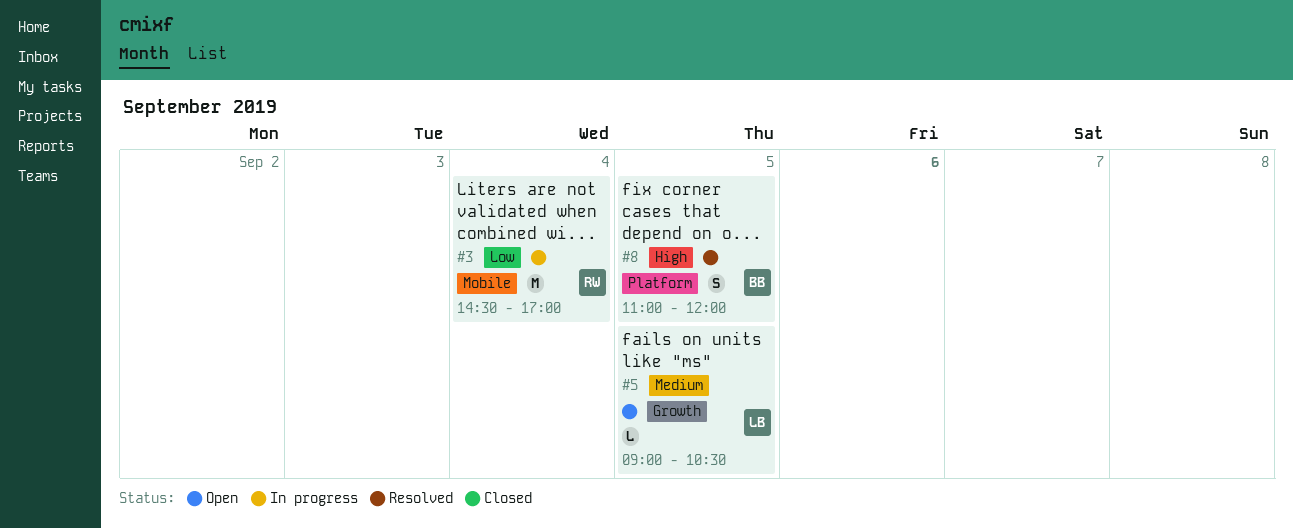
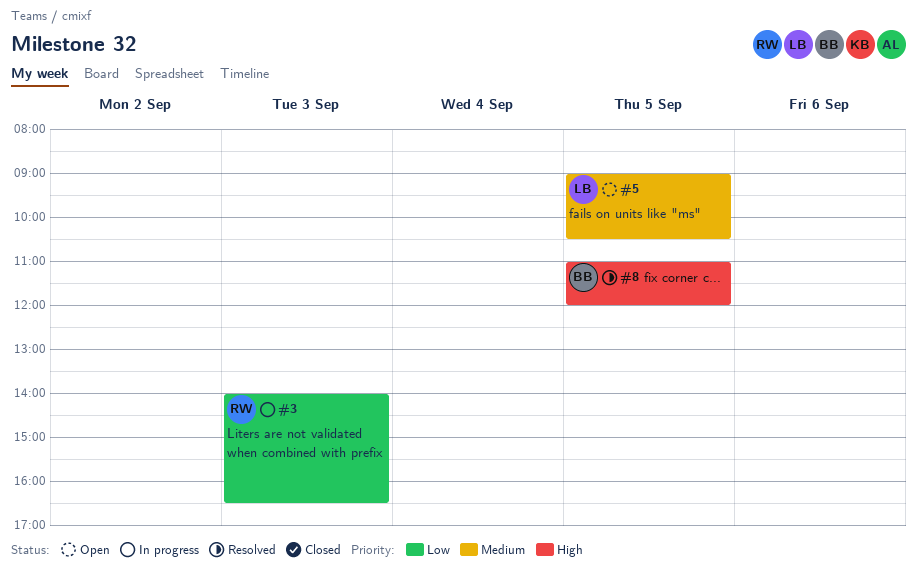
#3, day: Sep 4 -> Sep 3
#3, begins: 14:30 -> 14:00
#3, ends: 17:00 -> 16:30

